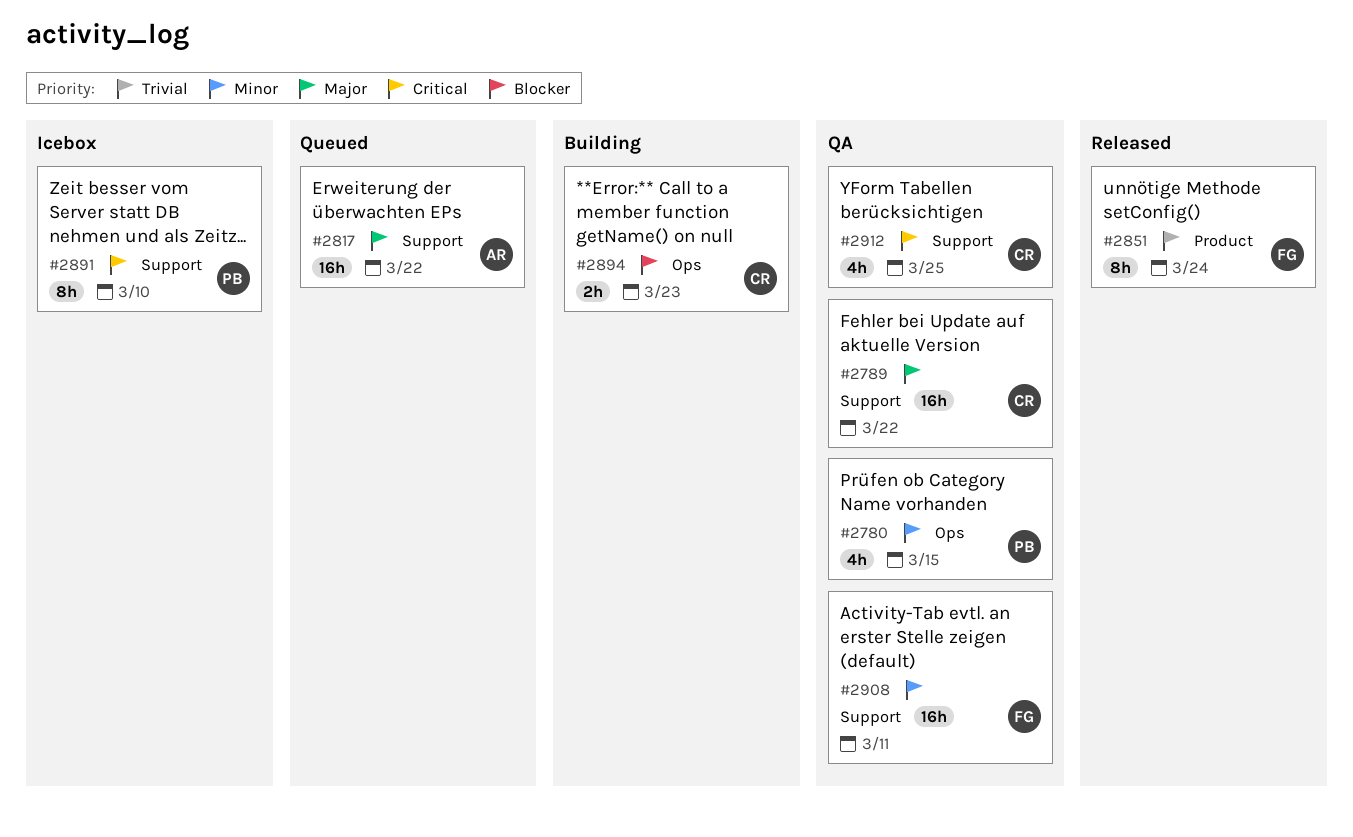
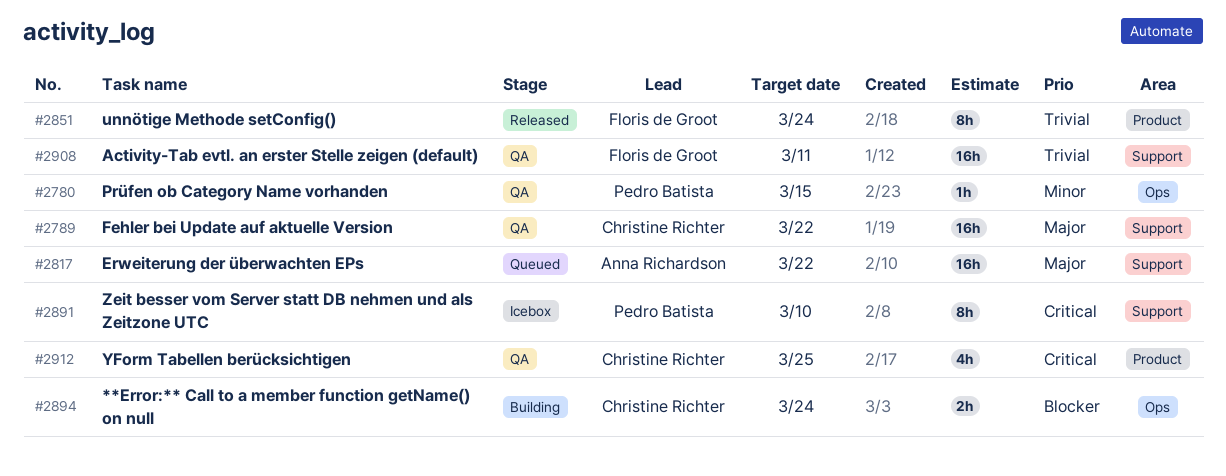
#2780, estimate: 4h -> 1h
#2894, due: Mar 23 -> Mar 24
#2908, priority: Minor -> Trivial
#2912, label: Support -> Product

